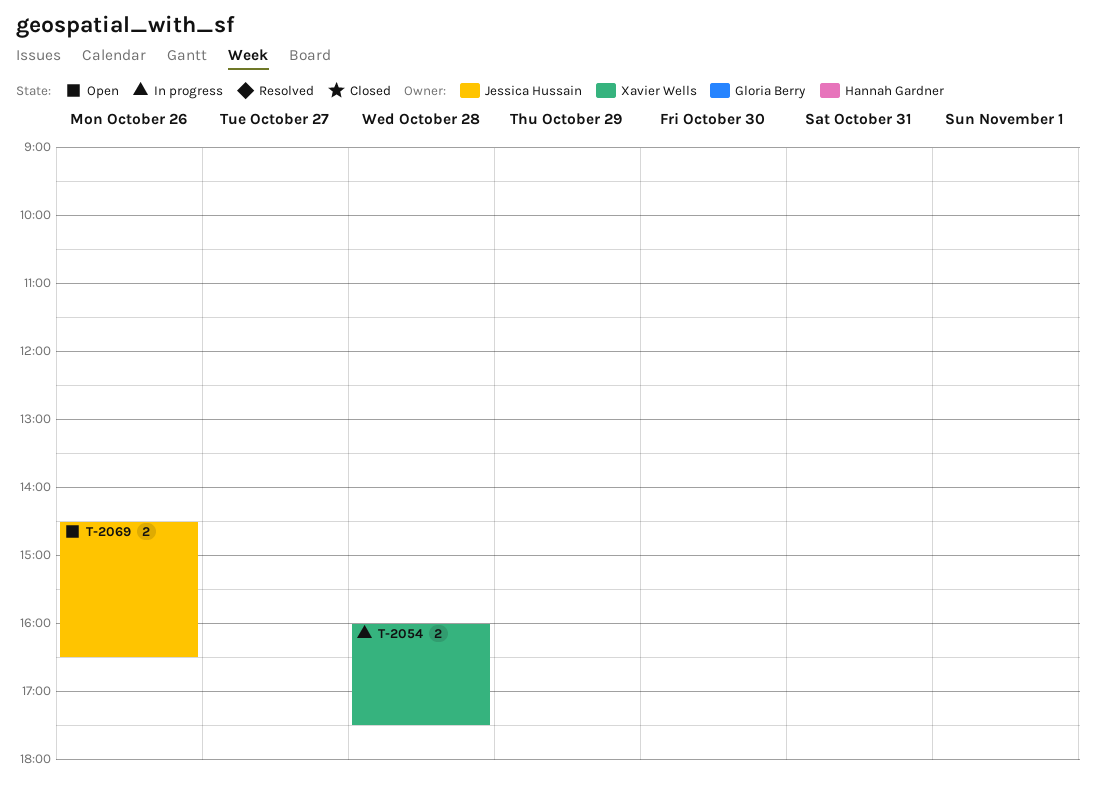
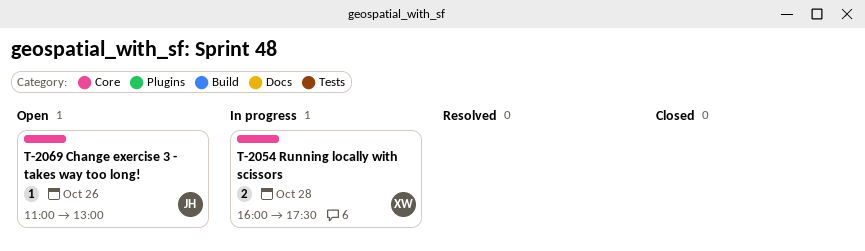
T-2069, estimate: 2 -> 1
T-2069, begins: 14:30 -> 11:00
T-2069, ends: 16:30 -> 13:00

